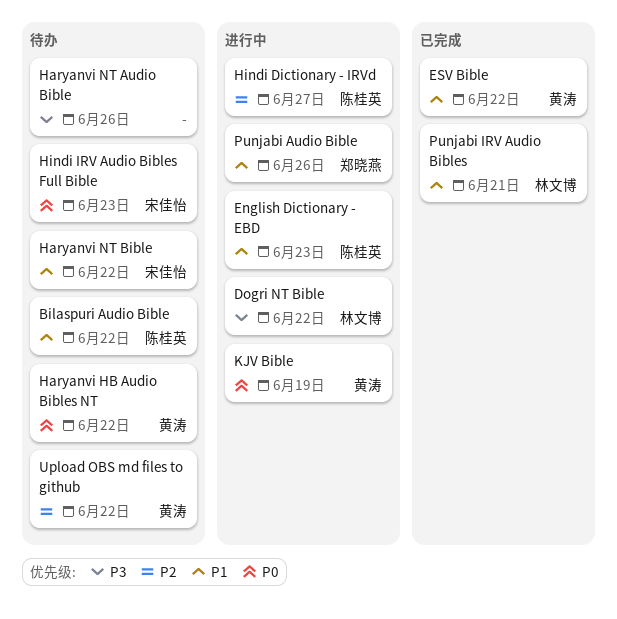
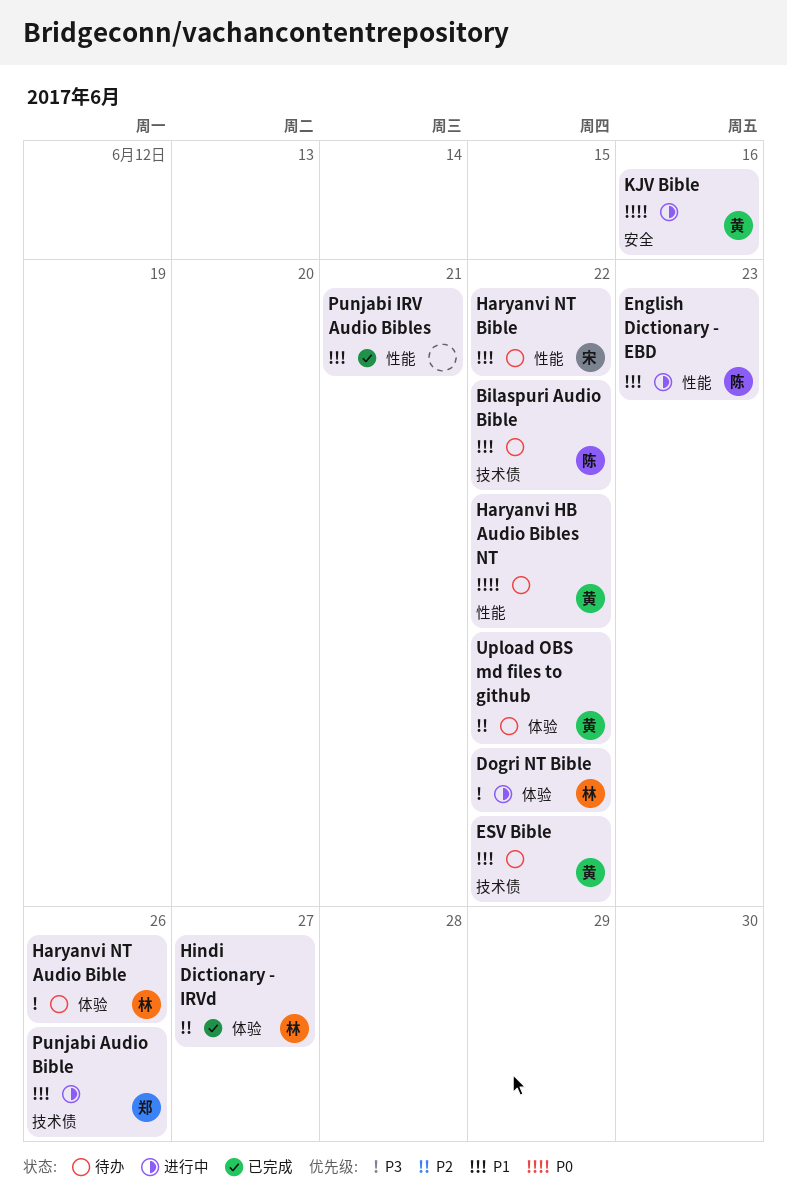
ESV Bible, status: 已完成 -> 待办
Haryanvi NT Audio Bible, owner: none -> 林文博
Hindi Dictionary - IRVd, status: 进行中 -> 已完成
Hindi Dictionary - IRVd, owner: 陈桂英 -> 林文博
Hindi IRV Audio Bibles Full Bible: present -> none
KJV Bible, due: Jun 19 -> Jun 16
Punjabi IRV Audio Bibles, owner: 林文博 -> none

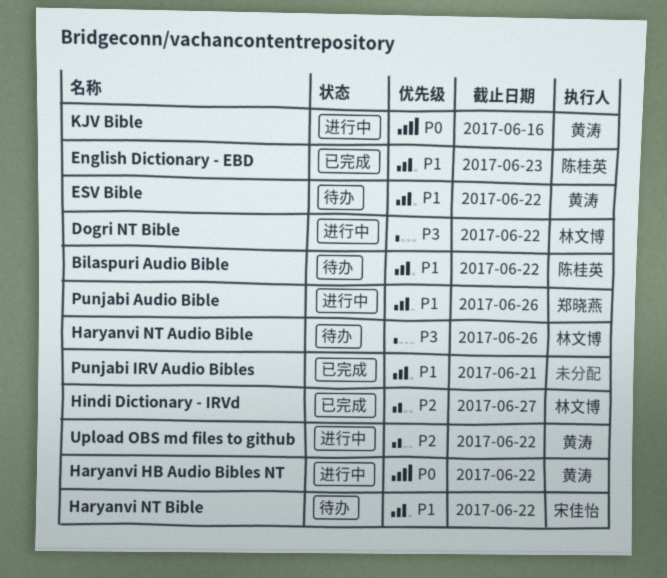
English Dictionary - EBD, status: 进行中 -> 已完成
Haryanvi HB Audio Bibles NT, status: 待办 -> 进行中
Upload OBS md files to github, status: 待办 -> 进行中

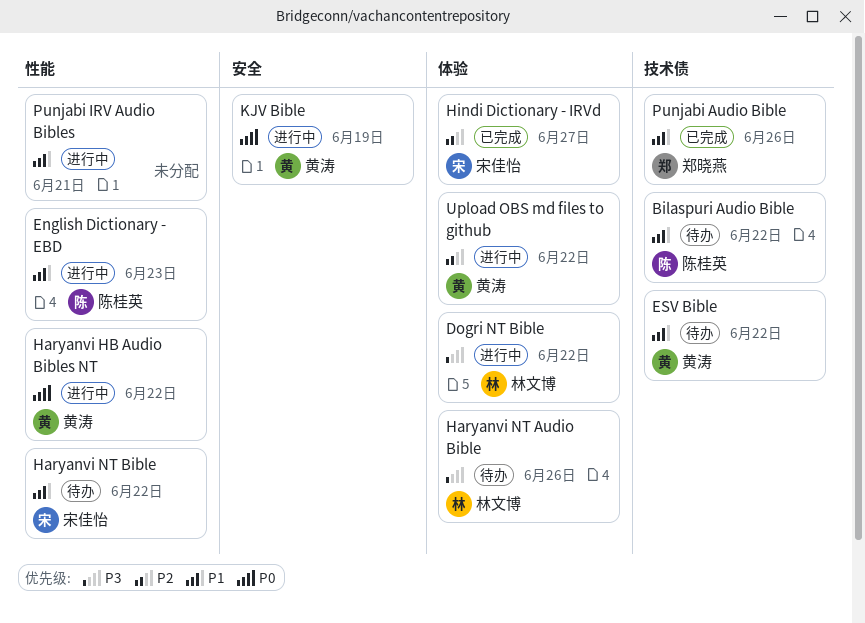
English Dictionary - EBD, status: 已完成 -> 进行中
Hindi Dictionary - IRVd, owner: 林文博 -> 宋佳怡
KJV Bible, due: Jun 16 -> Jun 19
Punjabi Audio Bible, status: 进行中 -> 已完成
Punjabi IRV Audio Bibles, status: 已完成 -> 进行中

